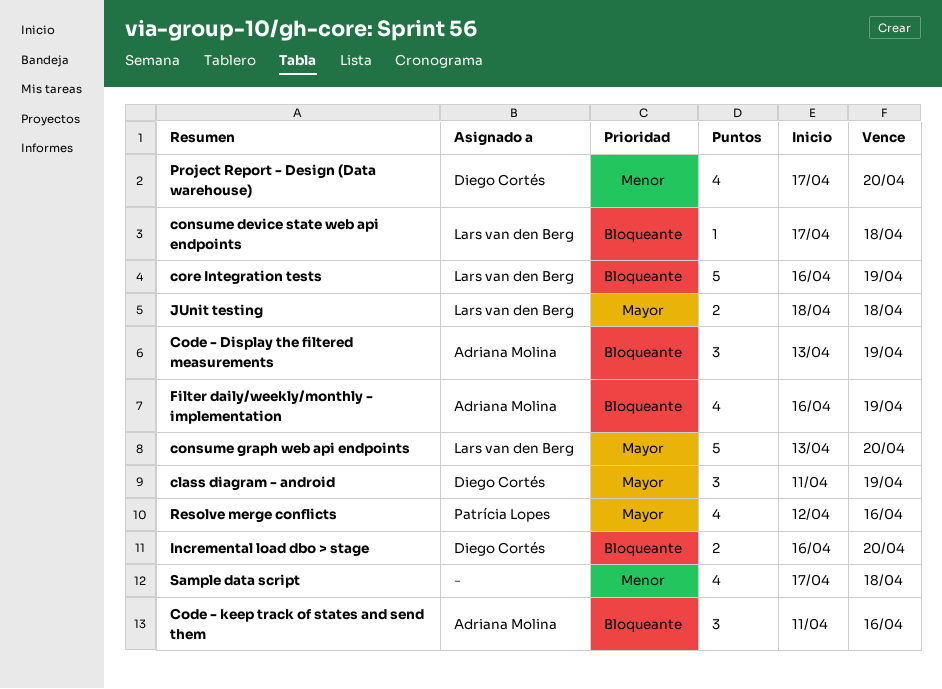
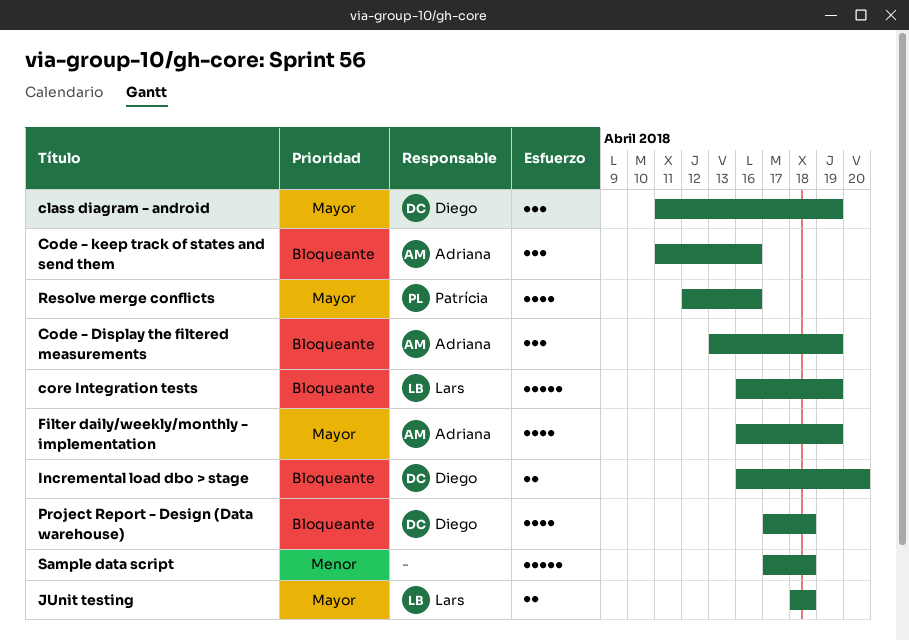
consume device state web api endpoints: present -> none
consume graph web api endpoints: present -> none
Filter daily/weekly/monthly - implementation, priority: Bloqueante -> Mayor
Project Report - Design (Data warehouse), priority: Menor -> Bloqueante
Project Report - Design (Data warehouse), due: Apr 20 -> Apr 18
Sample data script, estimate: 4 -> 5

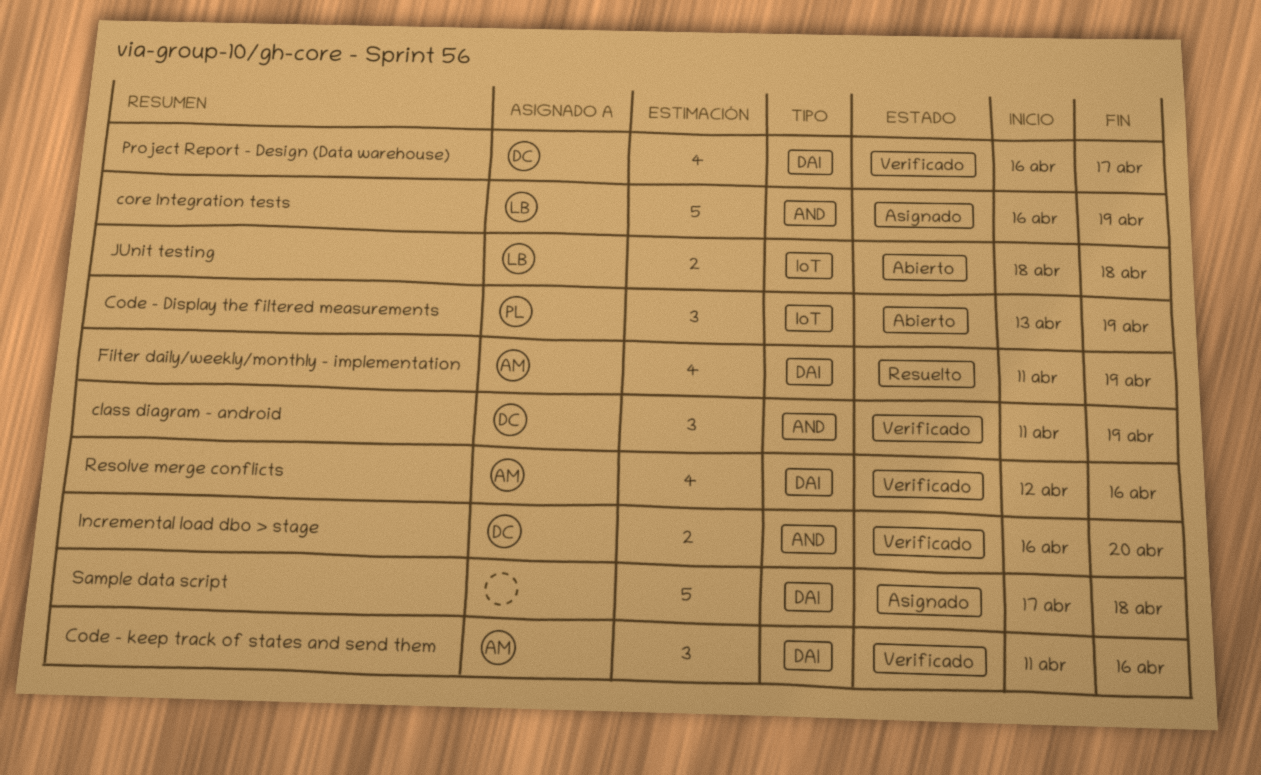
Code - Display the filtered measurements, owner: Adriana -> Patrícia
Filter daily/weekly/monthly - implementation, start: Apr 16 -> Apr 11
Project Report - Design (Data warehouse), start: Apr 17 -> Apr 16
Project Report - Design (Data warehouse), due: Apr 18 -> Apr 17
Resolve merge conflicts, owner: Patrícia -> Adriana

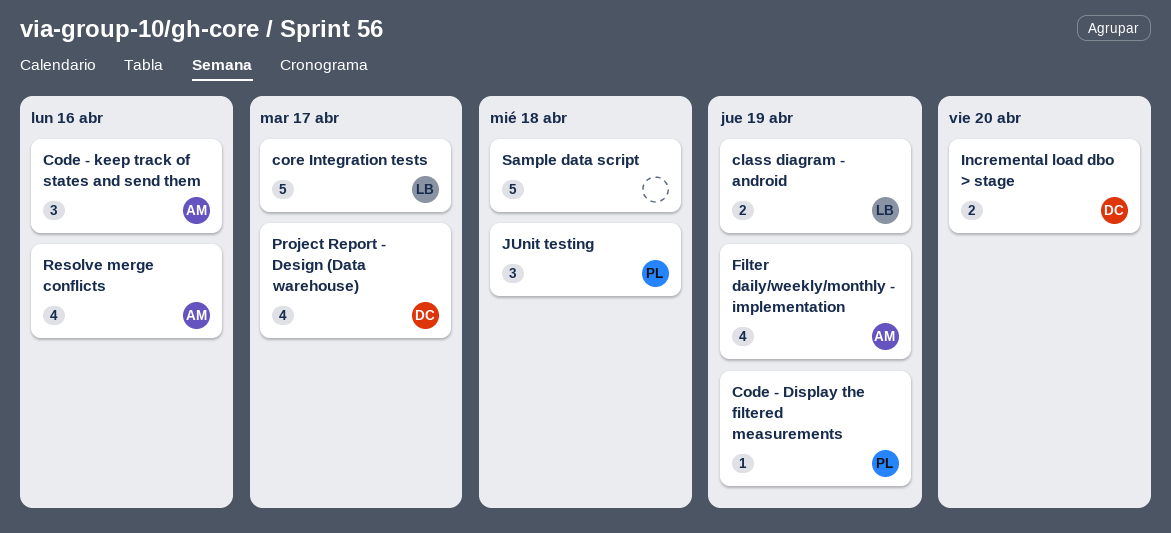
class diagram - android, owner: DC -> LB
class diagram - android, estimate: 3 -> 2
Code - Display the filtered measurements, estimate: 3 -> 1
core Integration tests, due: Apr 19 -> Apr 17
JUnit testing, owner: LB -> PL
JUnit testing, estimate: 2 -> 3

